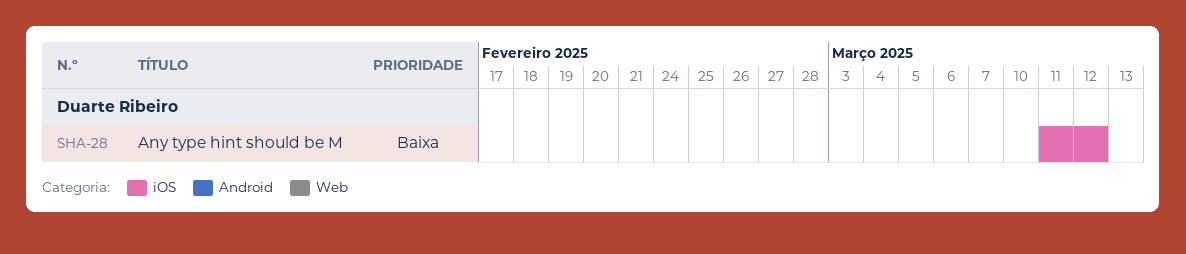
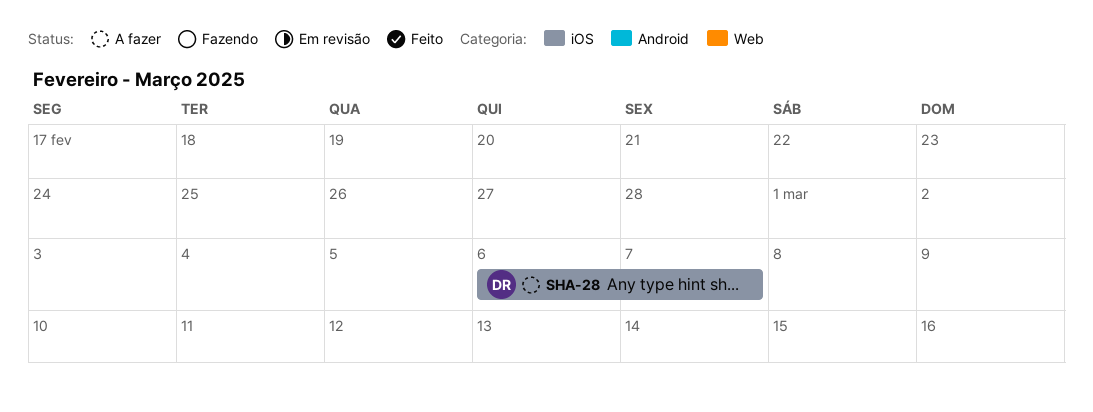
SHA-28, start: Mar 11 -> Mar 6
SHA-28, due: Mar 12 -> Mar 7

